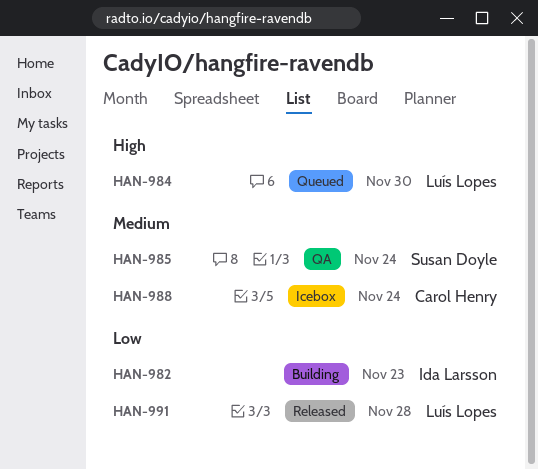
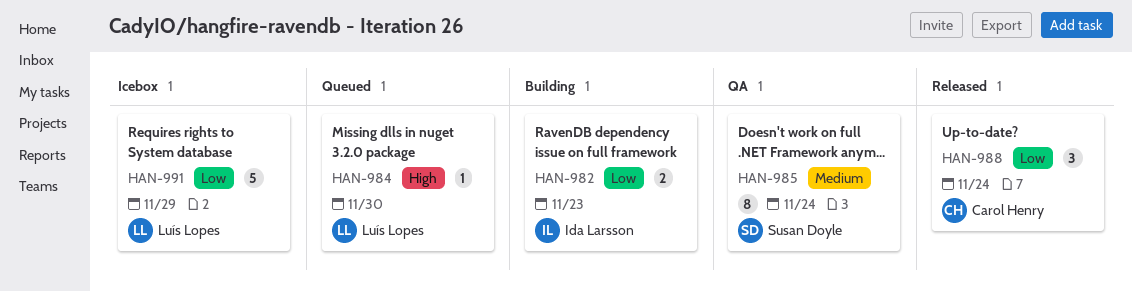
HAN-988, status: Icebox -> Released
HAN-988, priority: Medium -> Low
HAN-991, status: Released -> Icebox
HAN-991, due: Nov 28 -> Nov 29

